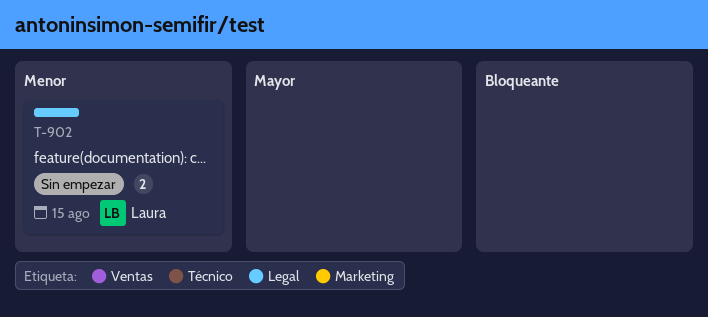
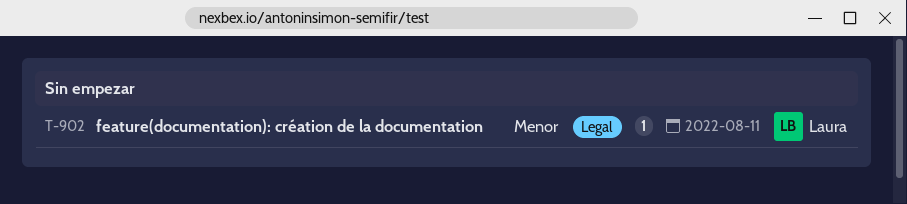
T-902, estimate: 2 -> 1
T-902, due: Aug 15 -> Aug 11

